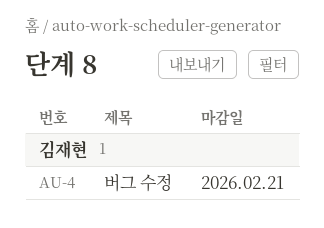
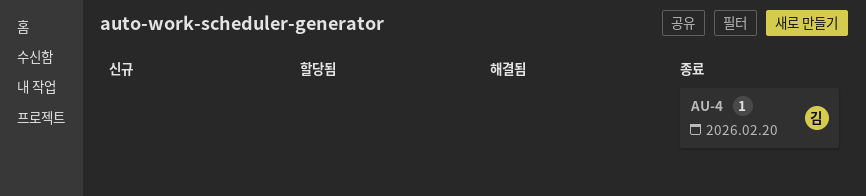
AU-4, due: Feb 21 -> Feb 20

